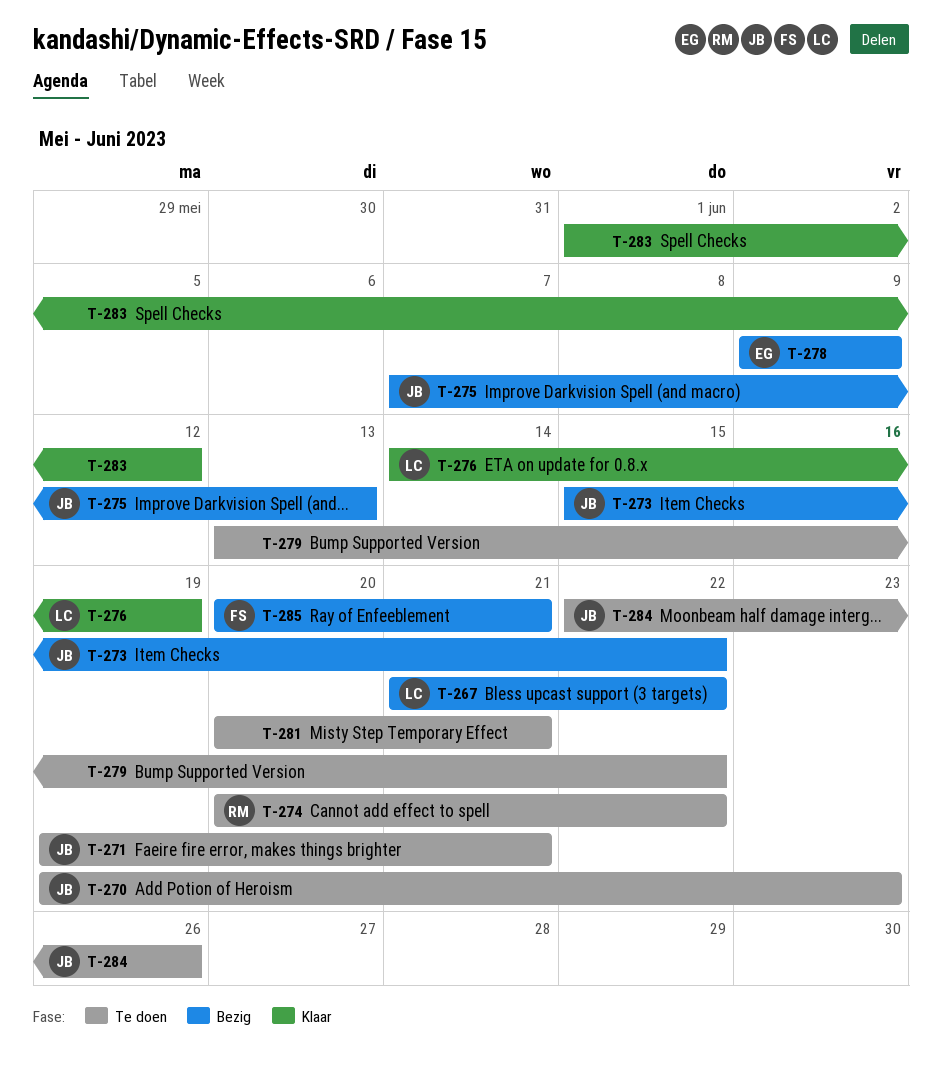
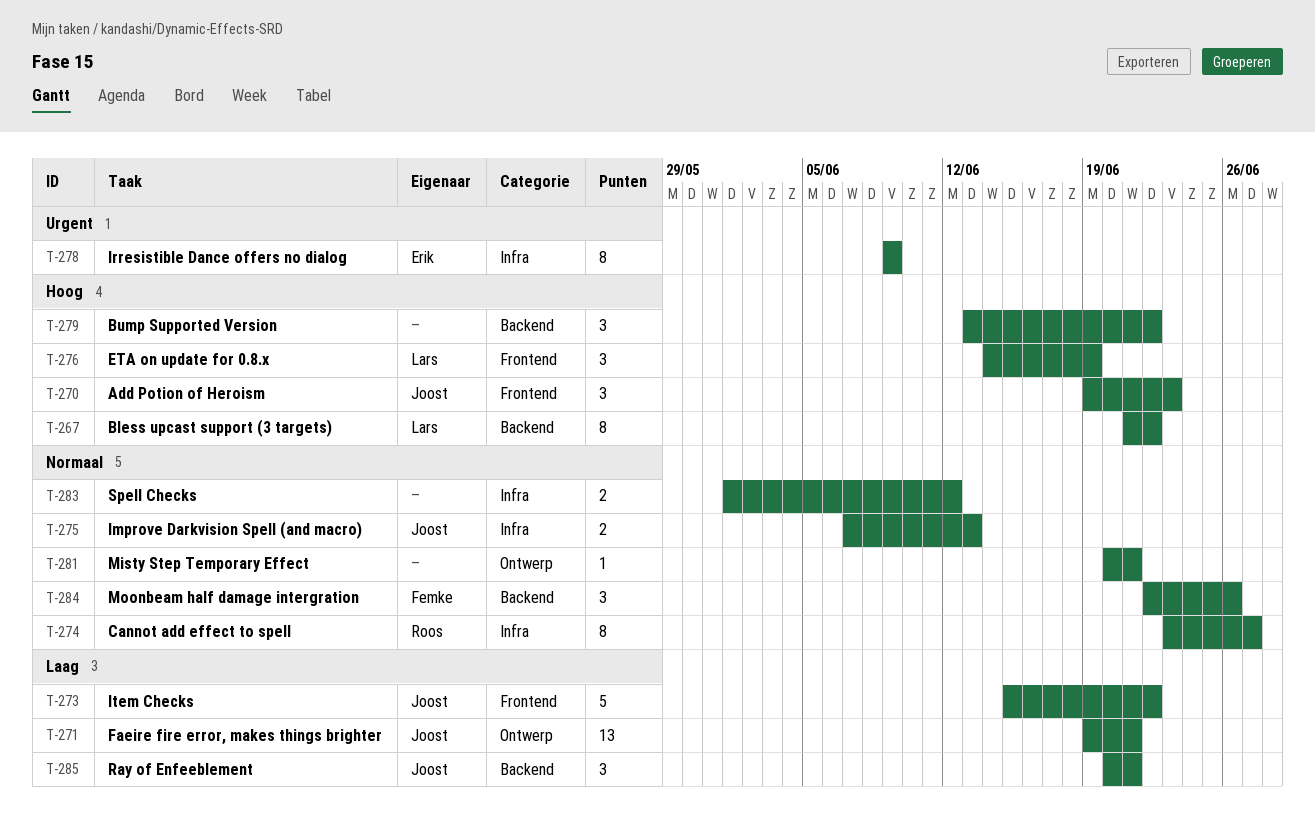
T-274, start: Jun 20 -> Jun 23
T-274, due: Jun 22 -> Jun 27
T-284, owner: Joost -> Femke
T-285, owner: Femke -> Joost

